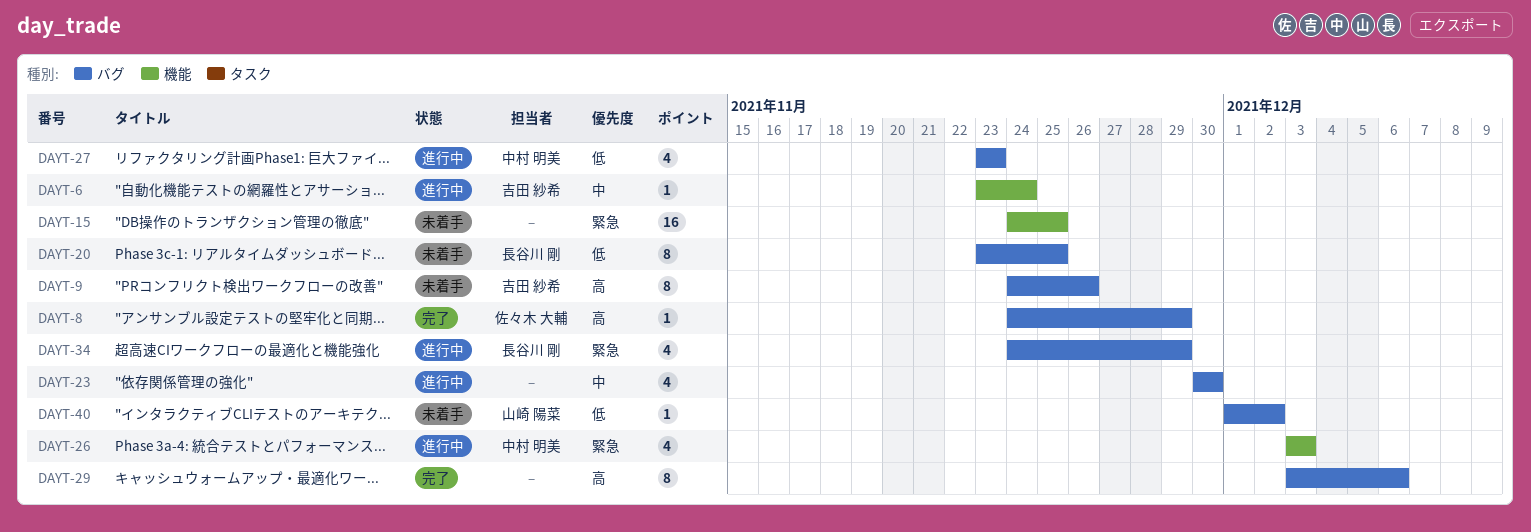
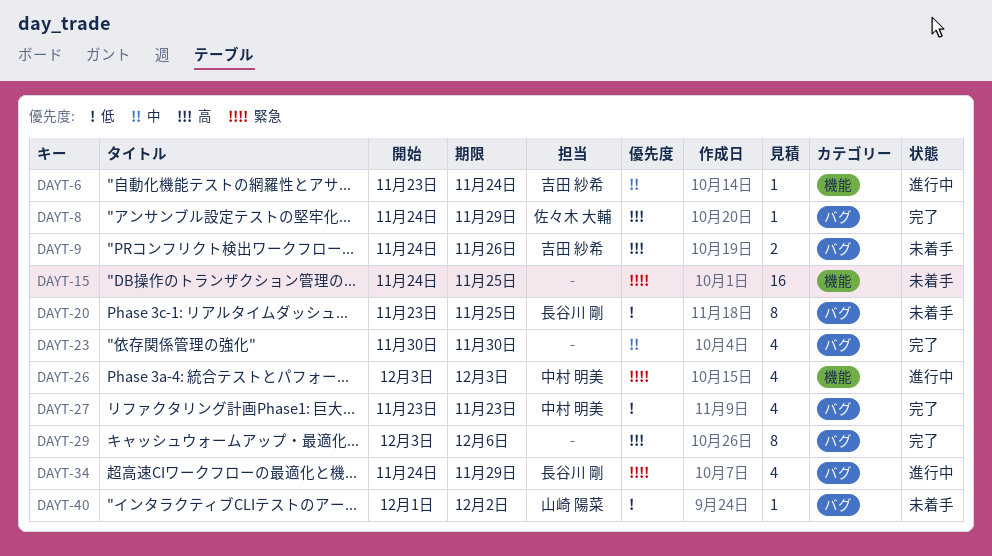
DAYT-9, estimate: 8 -> 2
DAYT-23, status: 進行中 -> 完了
DAYT-27, status: 進行中 -> 完了

